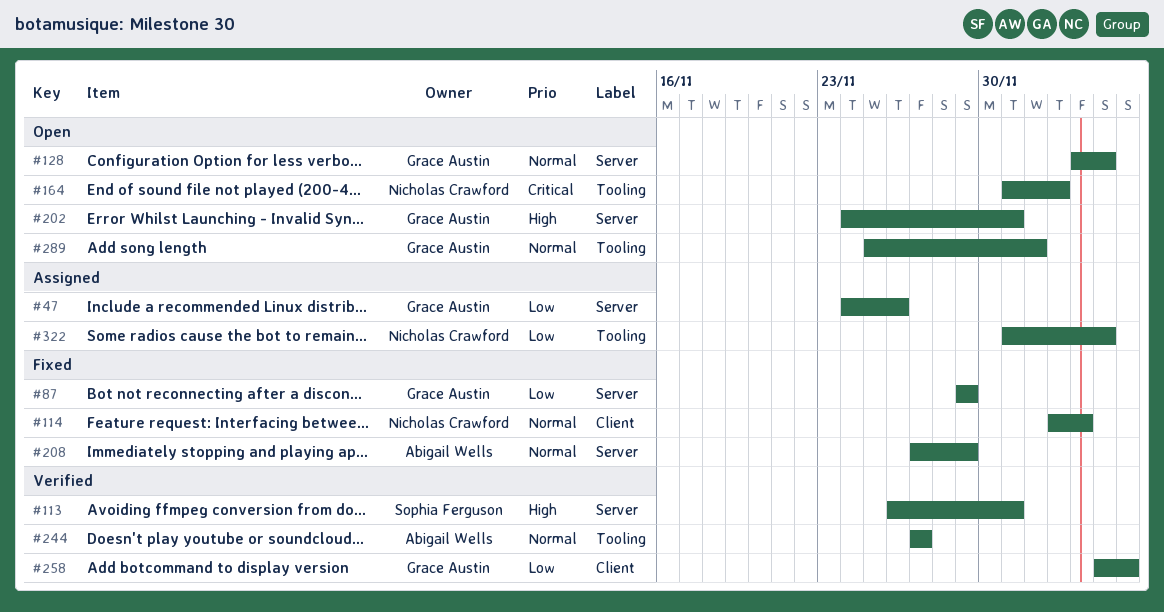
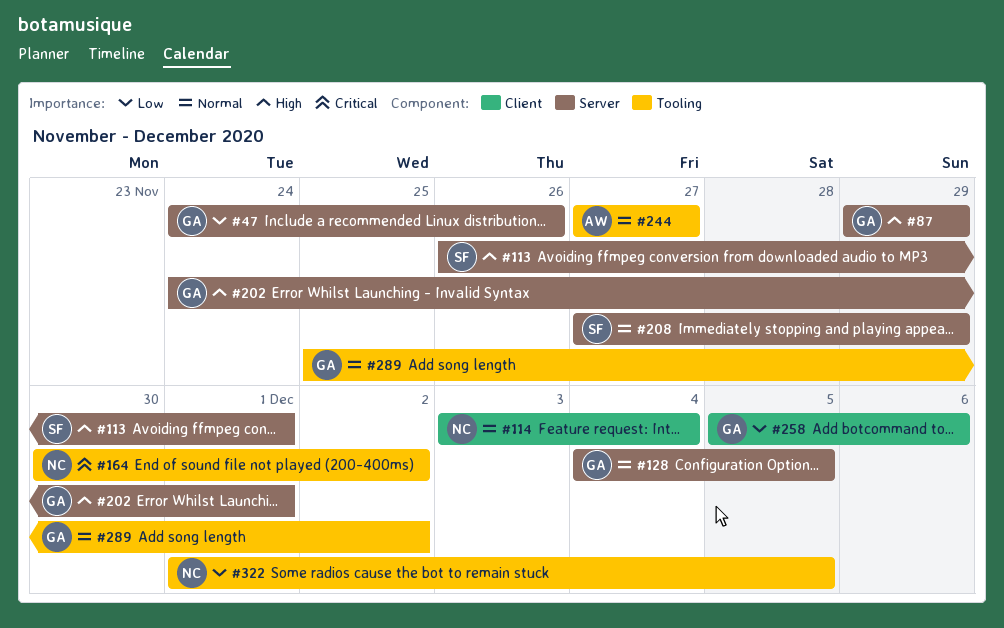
#87, priority: Low -> High
#164, start: Dec 1 -> Nov 30
#164, due: Dec 3 -> Dec 2
#208, owner: Abigail Wells -> Sophia Ferguson

